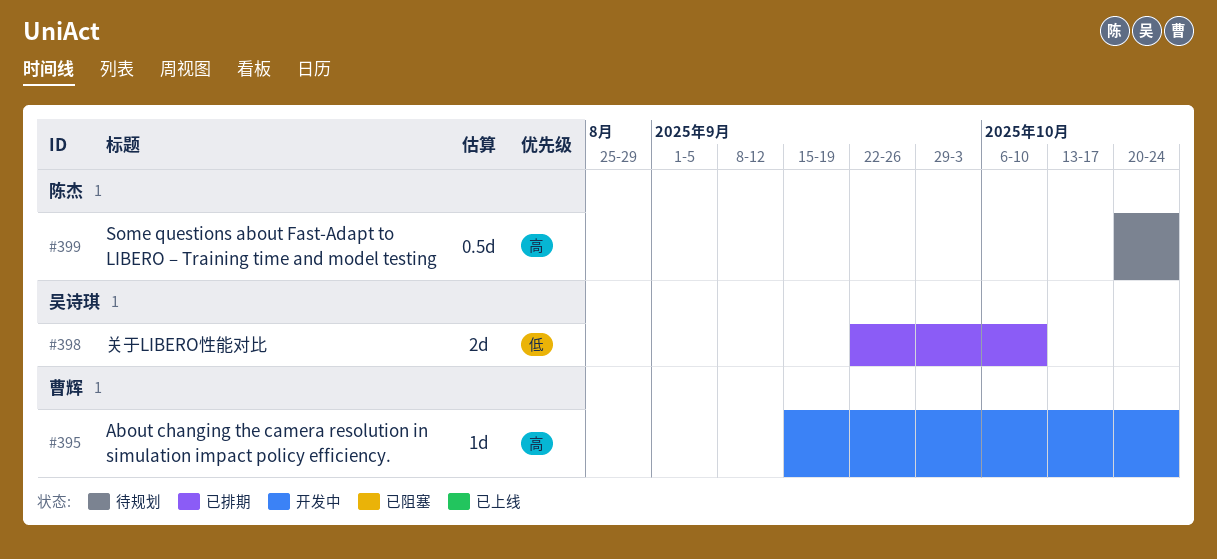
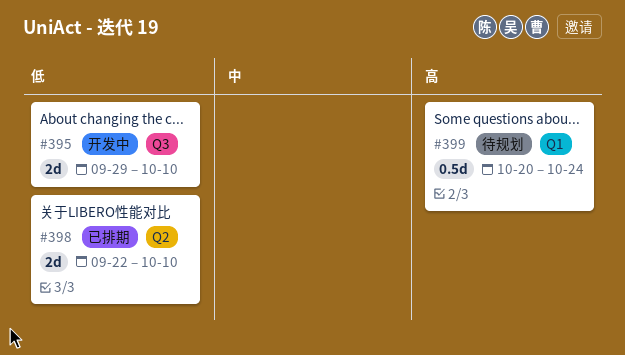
#395, priority: 高 -> 低
#395, estimate: 1d -> 2d
#395, start: Sep 15 -> Sep 29
#395, due: Oct 24 -> Oct 10

